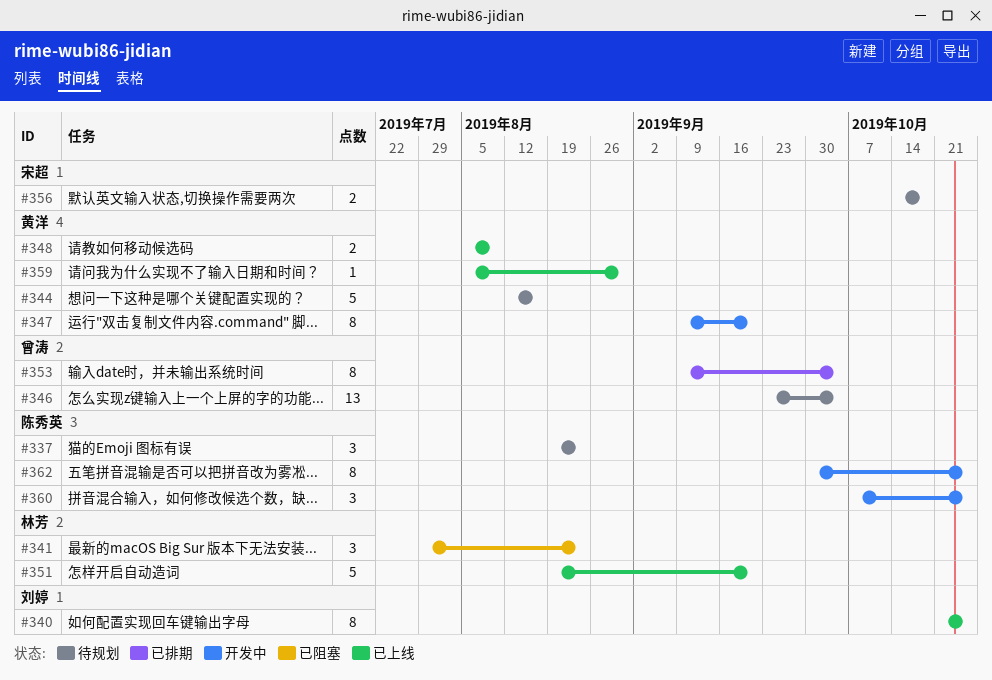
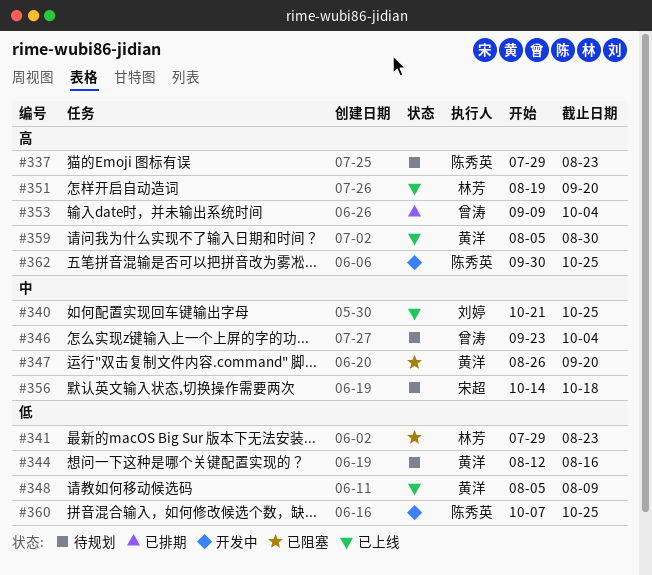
#337, start: Aug 19 -> Jul 29
#347, status: 开发中 -> 已阻塞
#347, start: Sep 9 -> Aug 26

